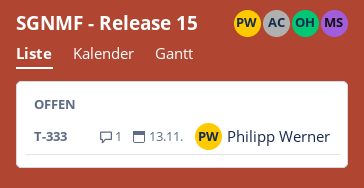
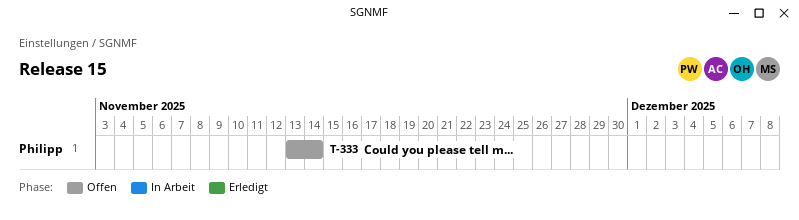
T-333, due: Nov 13 -> Nov 14

